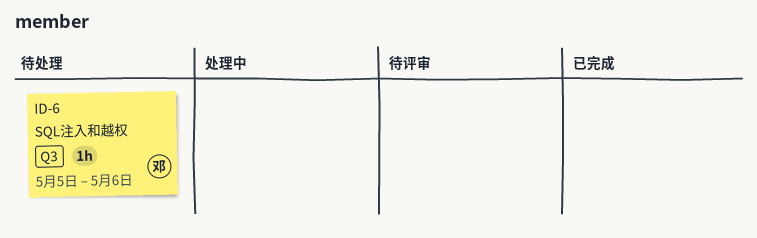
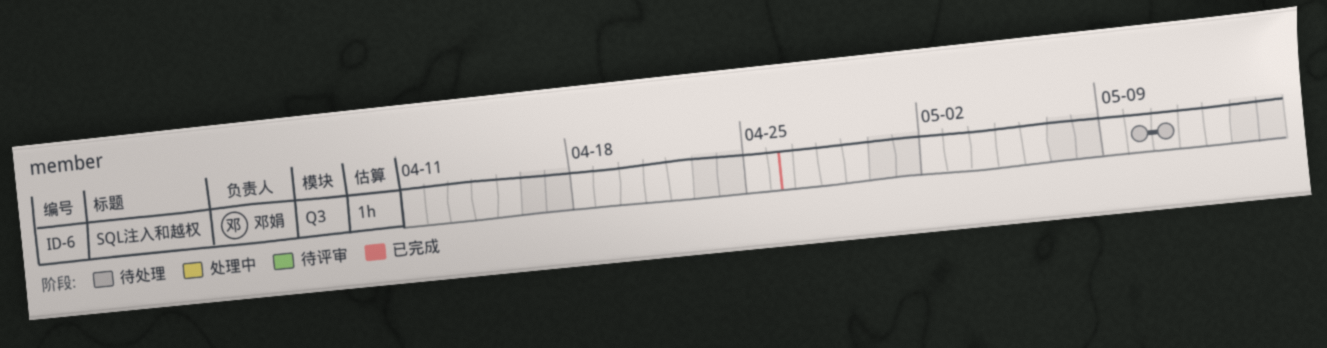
ID-6, start: May 5 -> May 10
ID-6, due: May 6 -> May 11

